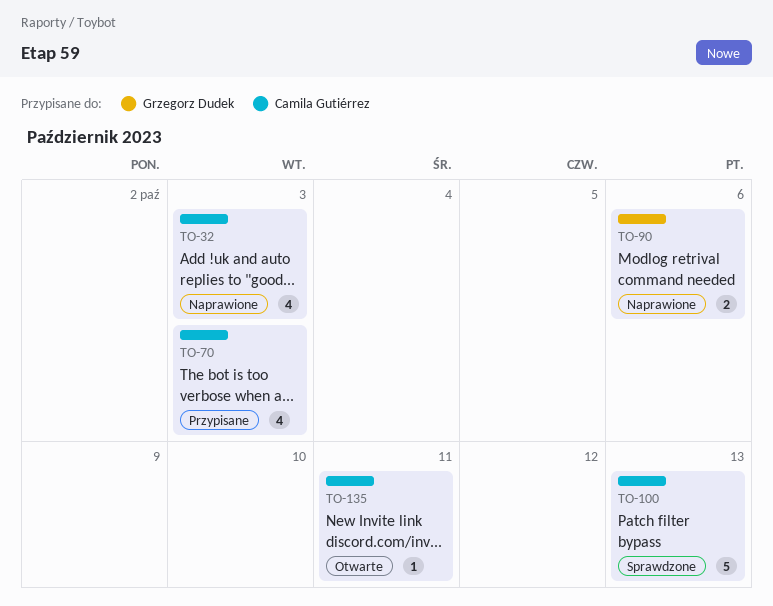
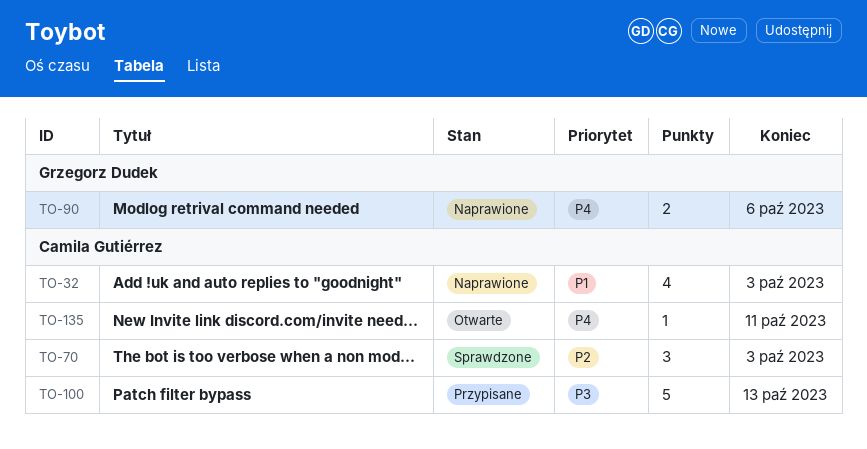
TO-70, status: Przypisane -> Sprawdzone
TO-70, estimate: 4 -> 3
TO-100, status: Sprawdzone -> Przypisane

